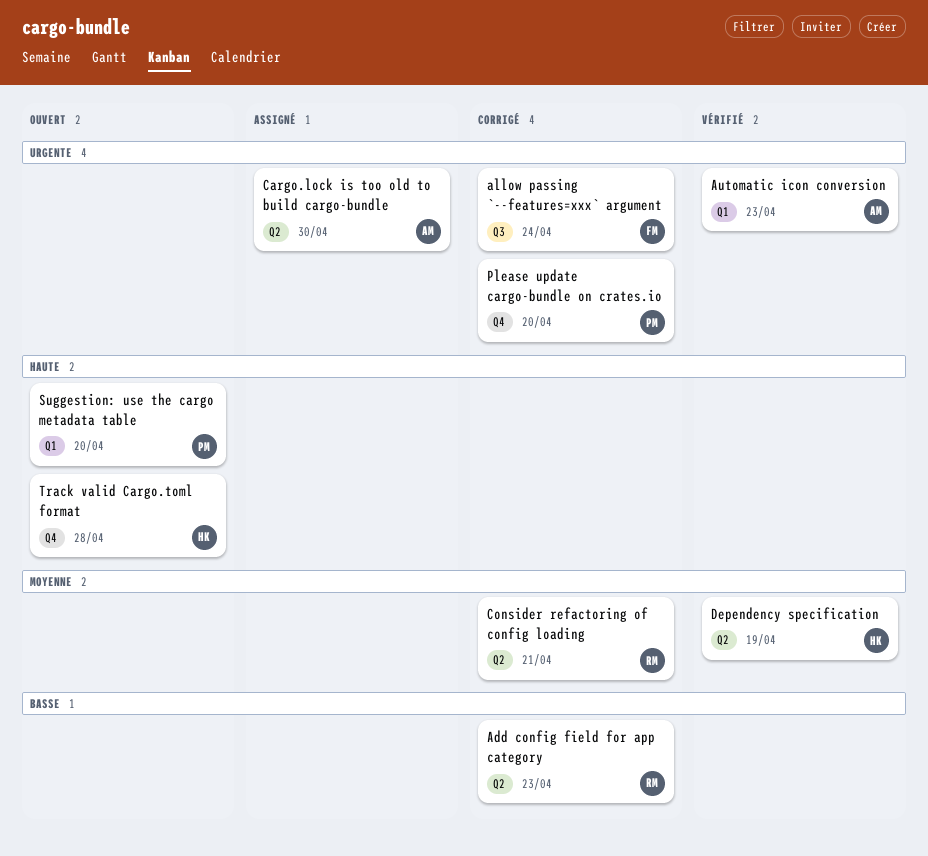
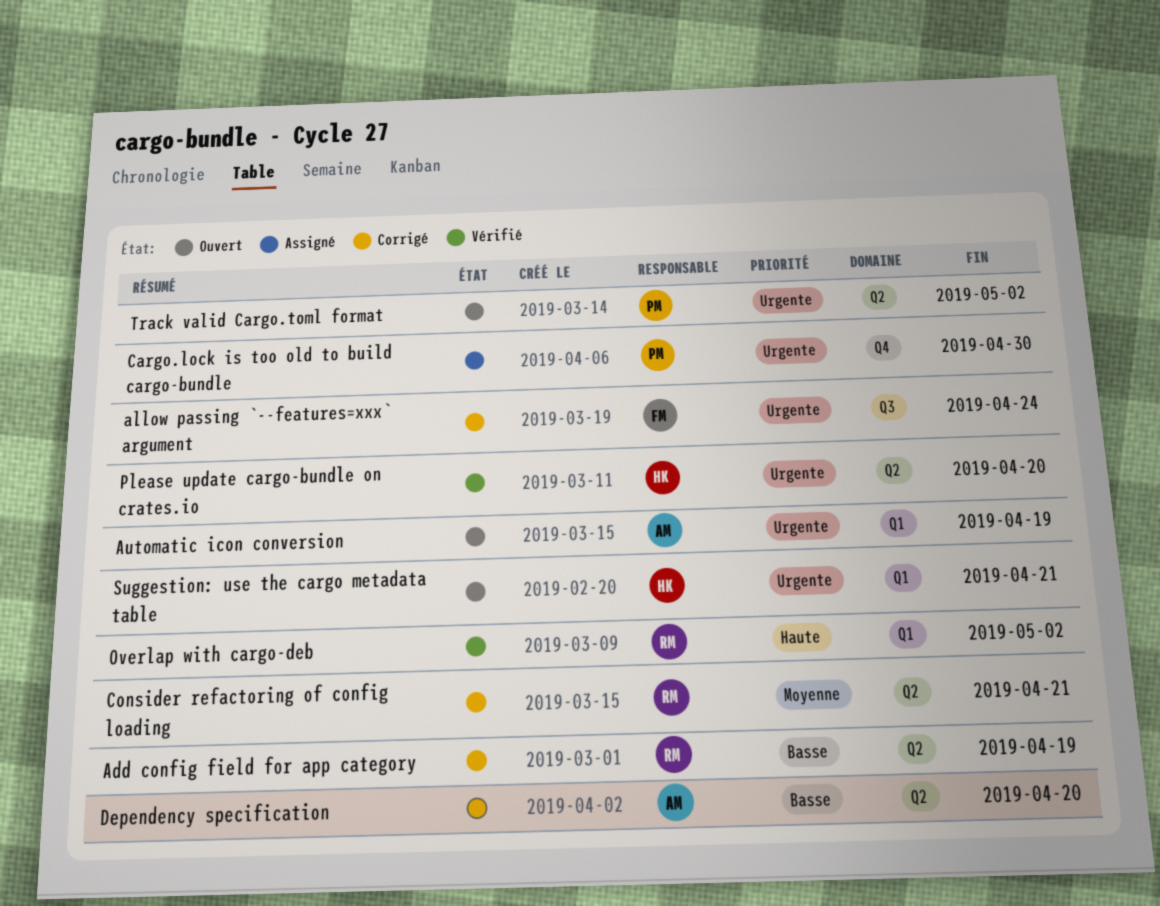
Add config field for app category, due: Apr 23 -> Apr 19
Automatic icon conversion, status: Vérifié -> Ouvert
Automatic icon conversion, due: Apr 23 -> Apr 19
Cargo.lock is too old to build cargo-bundle, owner: AM -> PM
Cargo.lock is too old to build cargo-bundle, label: Q2 -> Q4
Dependency specification, status: Vérifié -> Corrigé
Dependency specification, owner: HK -> AM
Dependency specification, priority: Moyenne -> Basse
Dependency specification, due: Apr 19 -> Apr 20
Overlap with cargo-deb: none -> present
Please update cargo-bundle on crates.io, status: Corrigé -> Vérifié
Please update cargo-bundle on crates.io, owner: PM -> HK
Please update cargo-bundle on crates.io, label: Q4 -> Q2
Suggestion: use the cargo metadata table, owner: PM -> HK
Suggestion: use the cargo metadata table, priority: Haute -> Urgente
Suggestion: use the cargo metadata table, due: Apr 20 -> Apr 21
Track valid Cargo.toml format, owner: HK -> PM
Track valid Cargo.toml format, priority: Haute -> Urgente
Track valid Cargo.toml format, label: Q4 -> Q2
Track valid Cargo.toml format, due: Apr 28 -> May 2

